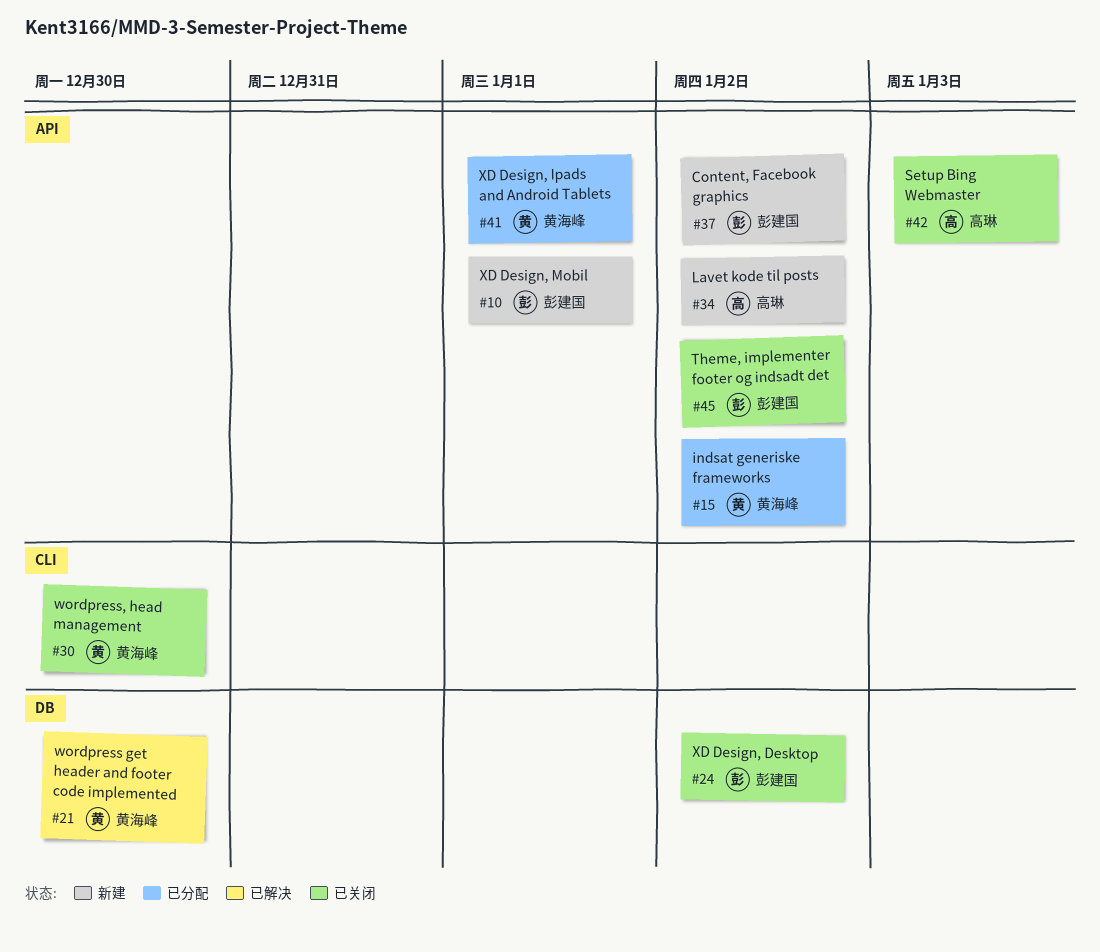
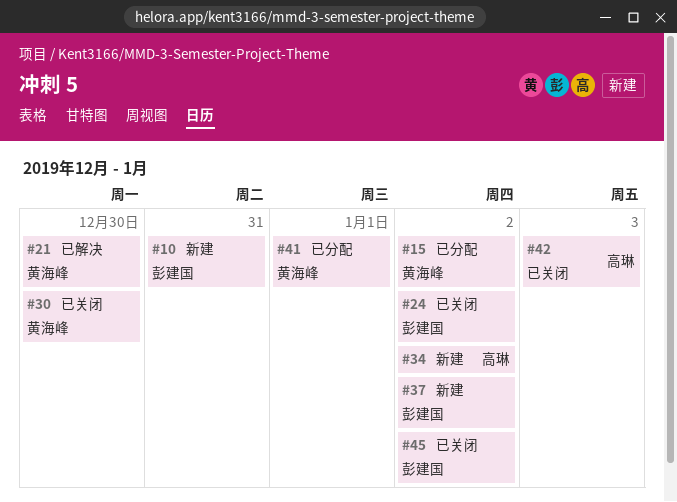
#10, due: Jan 1 -> Dec 31

